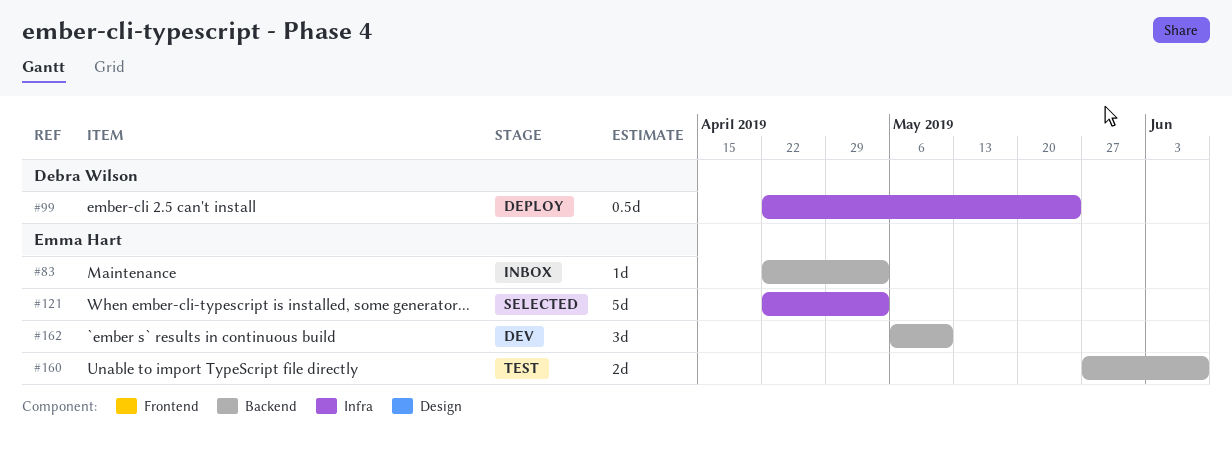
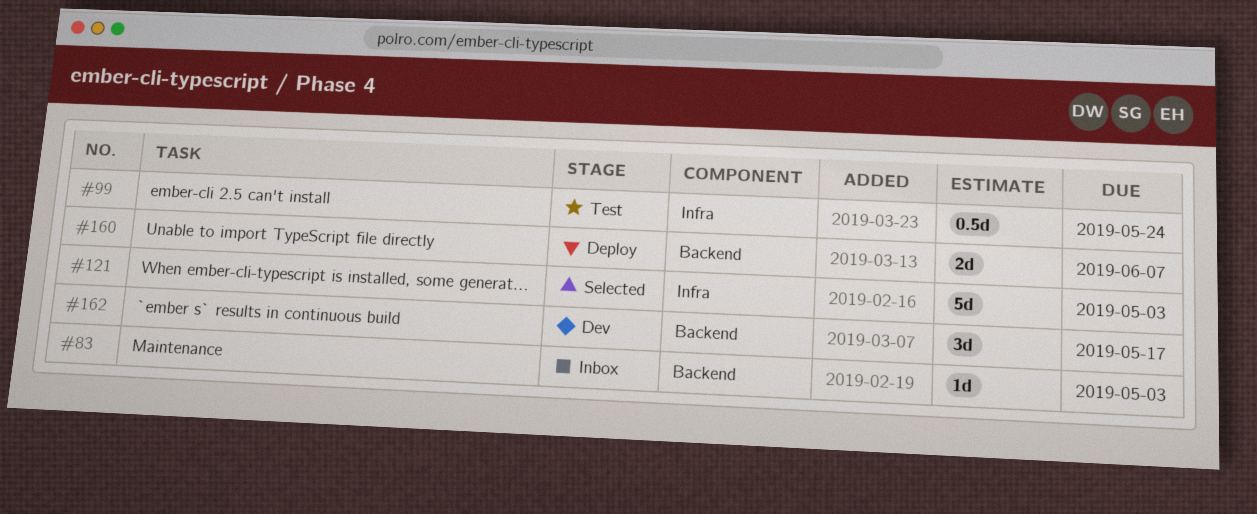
#99, status: Deploy -> Test
#160, status: Test -> Deploy
#162, due: May 10 -> May 17

